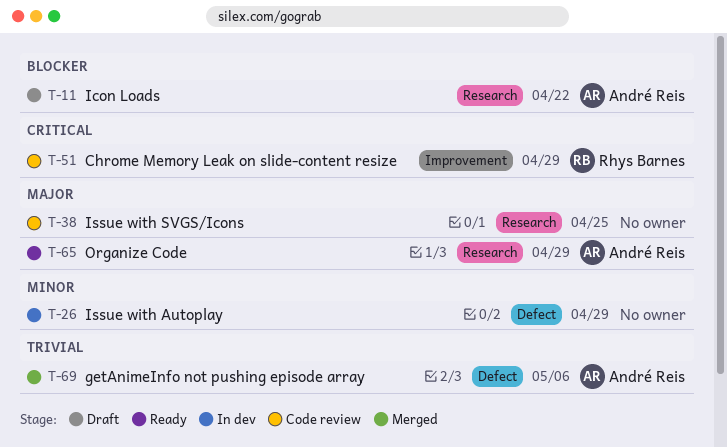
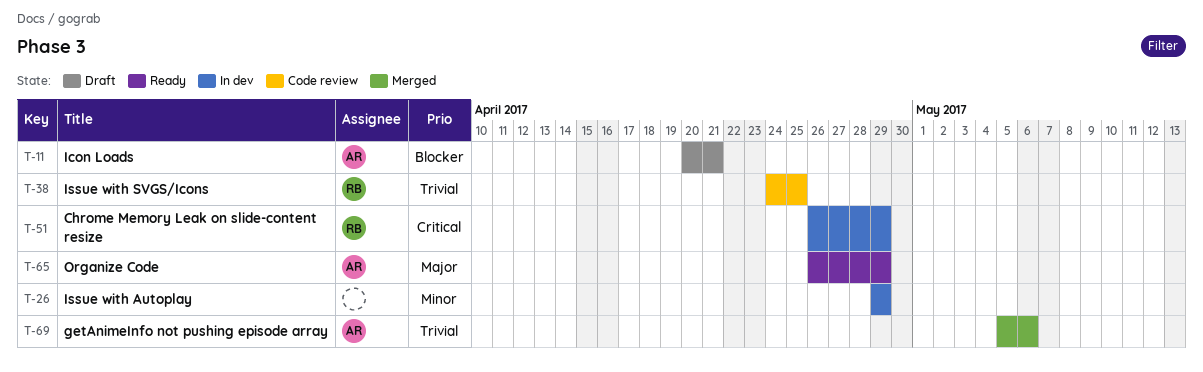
T-11, due: Apr 22 -> Apr 21
T-38, owner: none -> Rhys Barnes
T-38, priority: Major -> Trivial
T-51, status: Code review -> In dev

